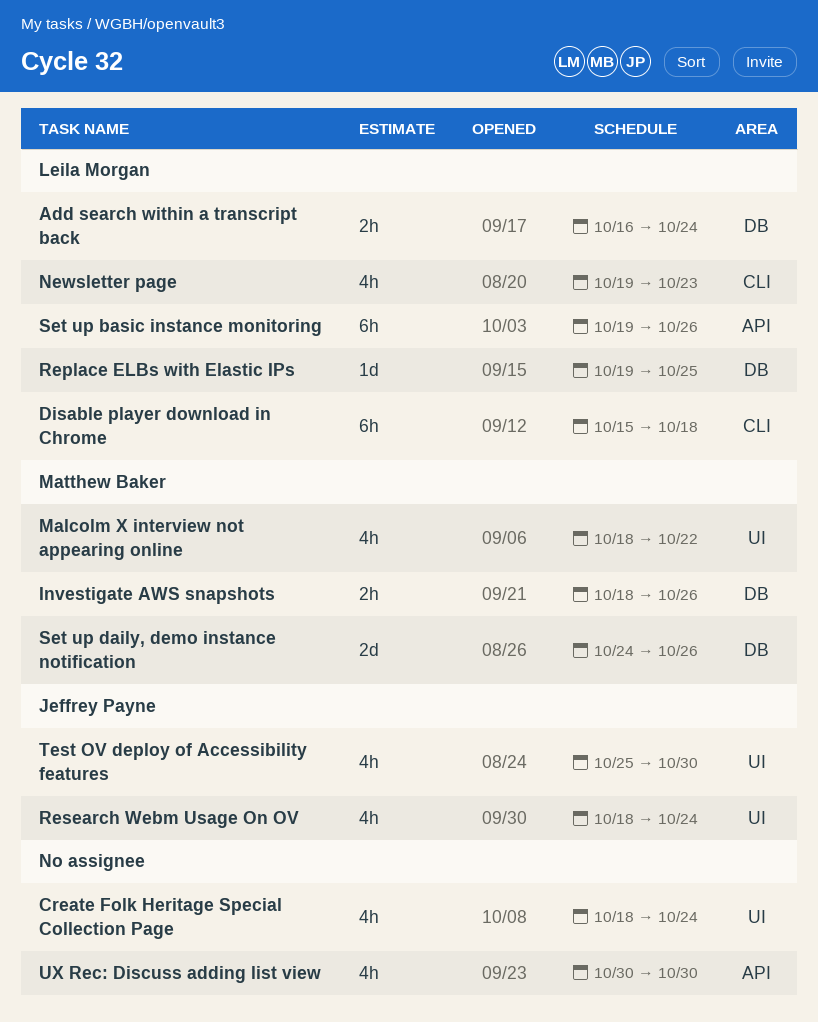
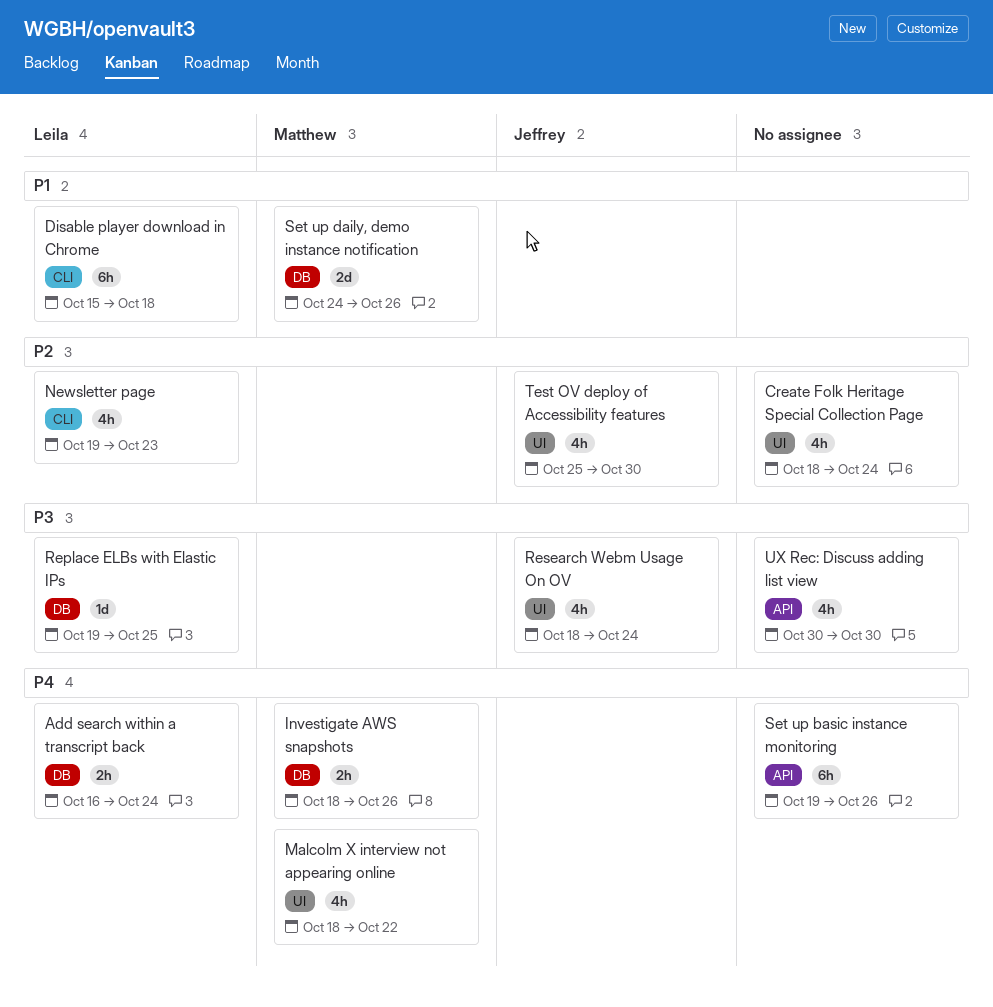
Set up basic instance monitoring, owner: Leila Morgan -> none

